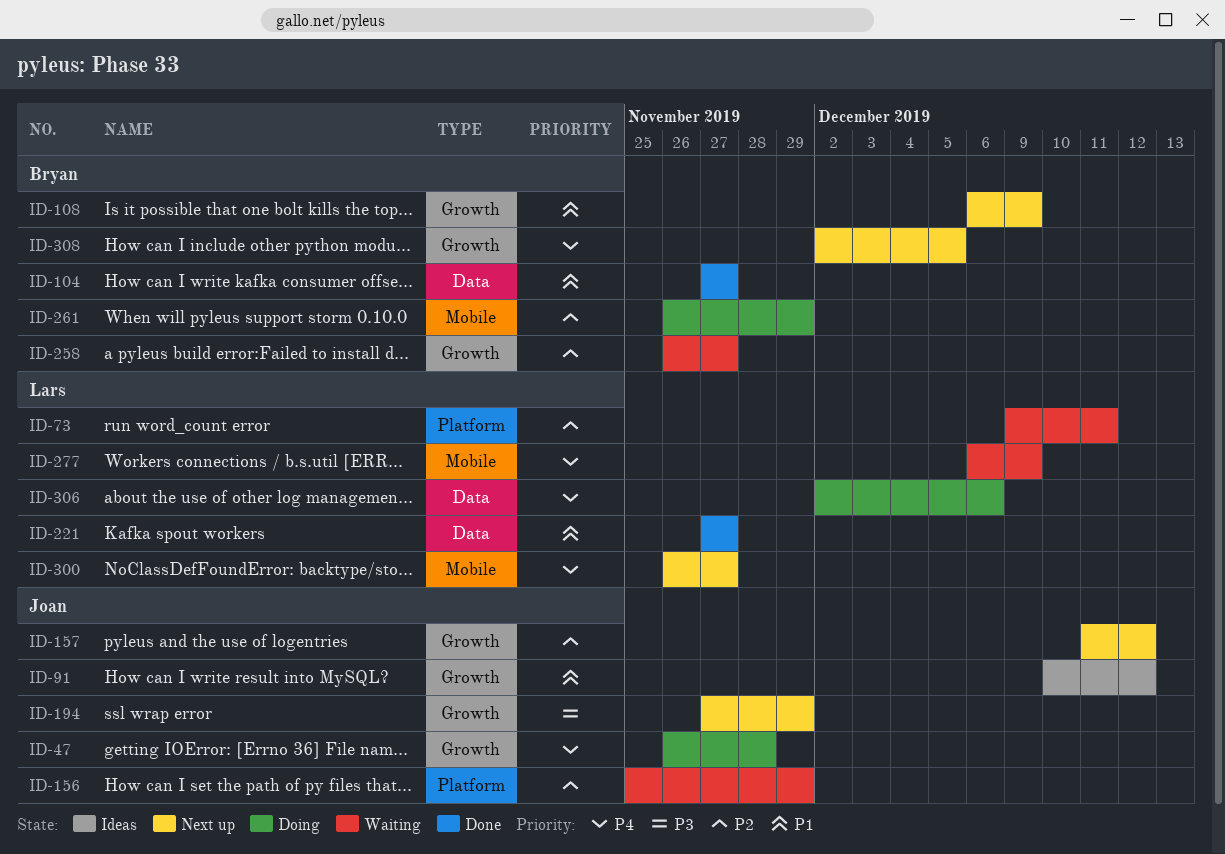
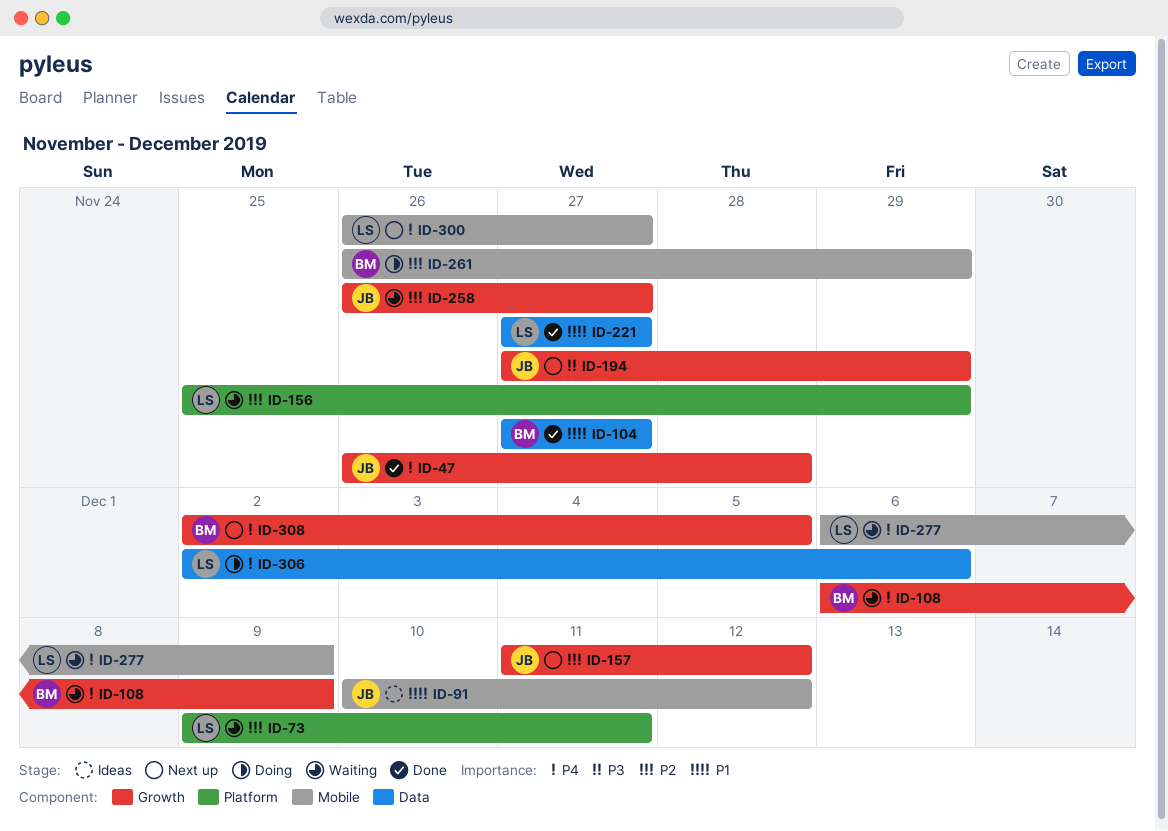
ID-47, status: Doing -> Done
ID-91, label: Growth -> Mobile
ID-108, status: Next up -> Waiting
ID-108, priority: P1 -> P4
ID-156, owner: Joan -> Lars
ID-258, owner: Bryan -> Joan

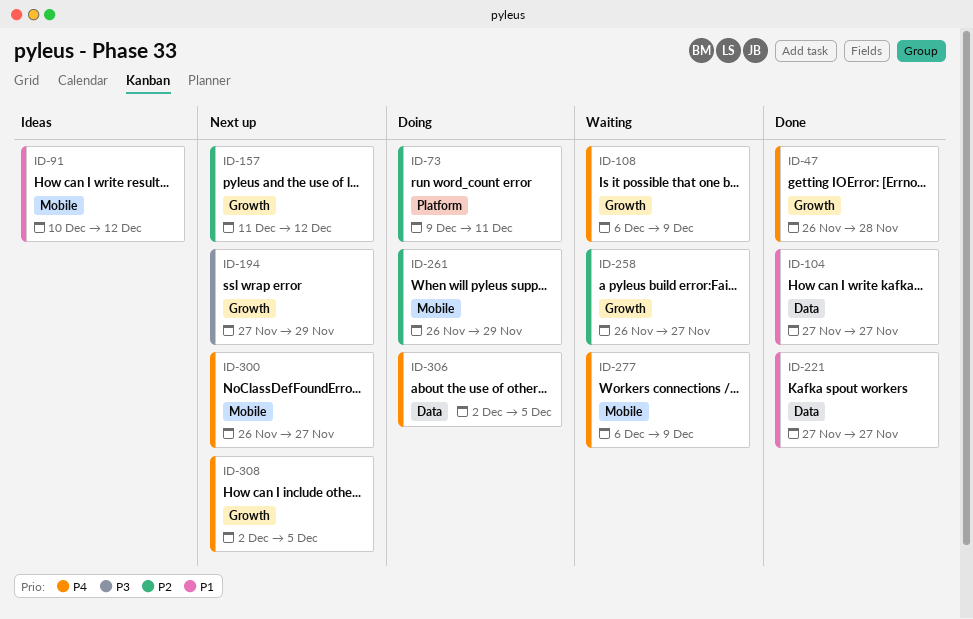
ID-73, status: Waiting -> Doing
ID-156: present -> none
ID-306, due: Dec 6 -> Dec 5

